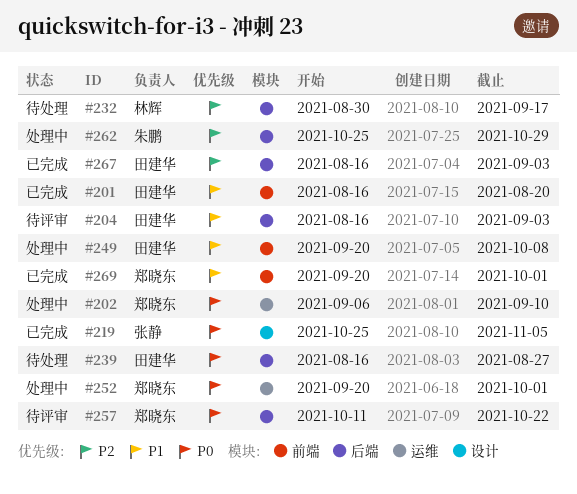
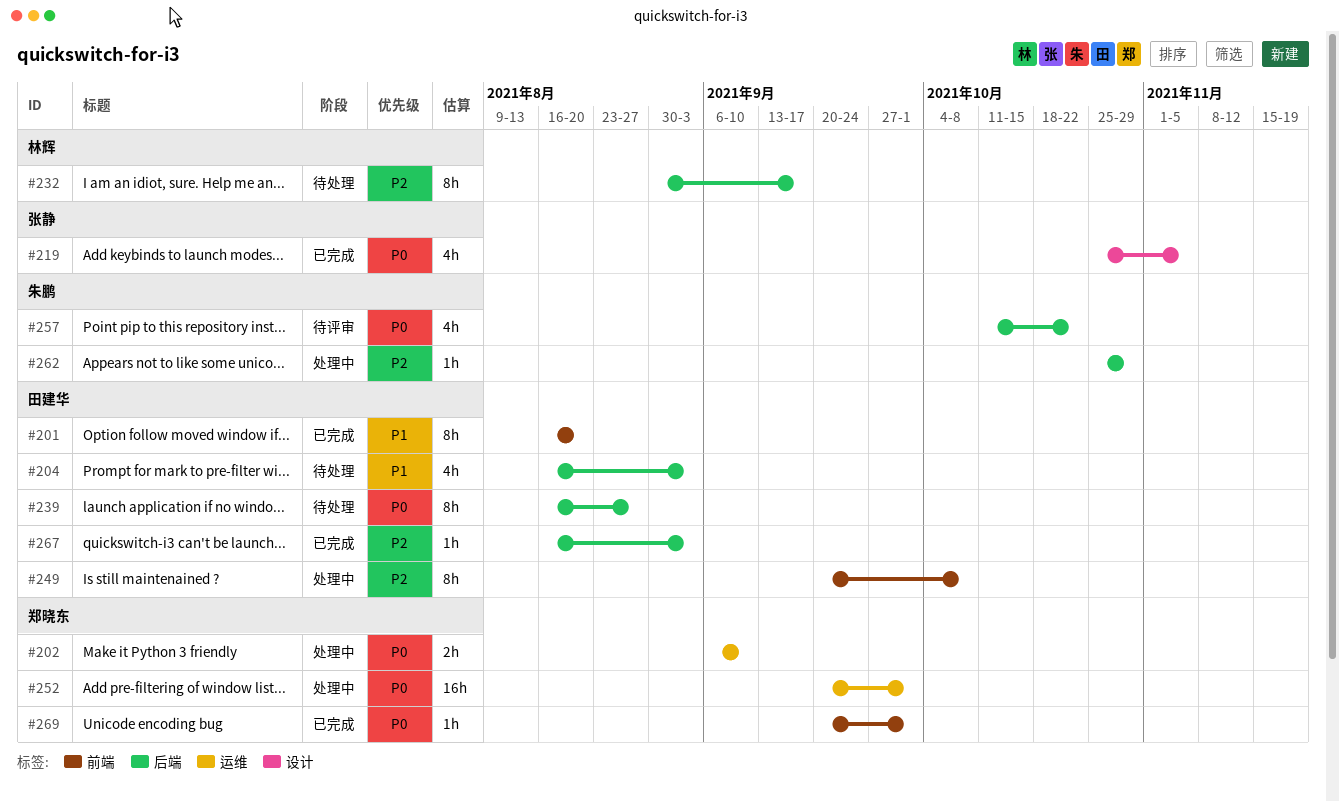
#204, status: 待评审 -> 待处理
#249, priority: P1 -> P2
#257, owner: 郑晓东 -> 朱鹏
#269, priority: P1 -> P0

